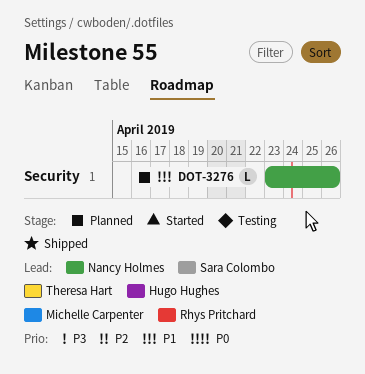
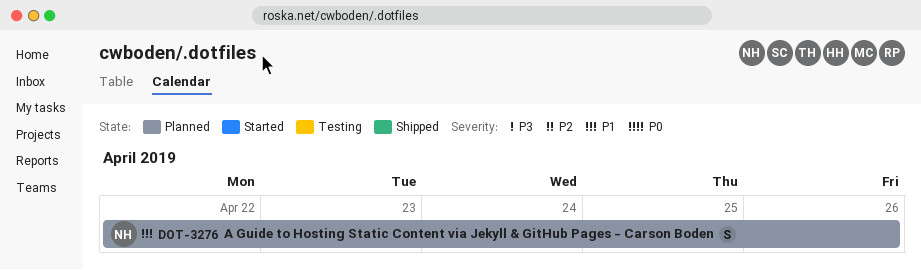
DOT-3276, estimate: L -> S
DOT-3276, start: Apr 23 -> Apr 22

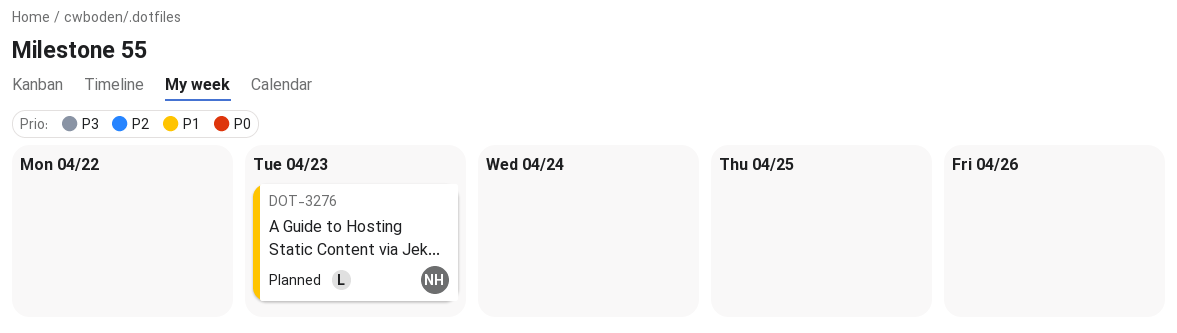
DOT-3276, estimate: S -> L
DOT-3276, due: Apr 26 -> Apr 23

